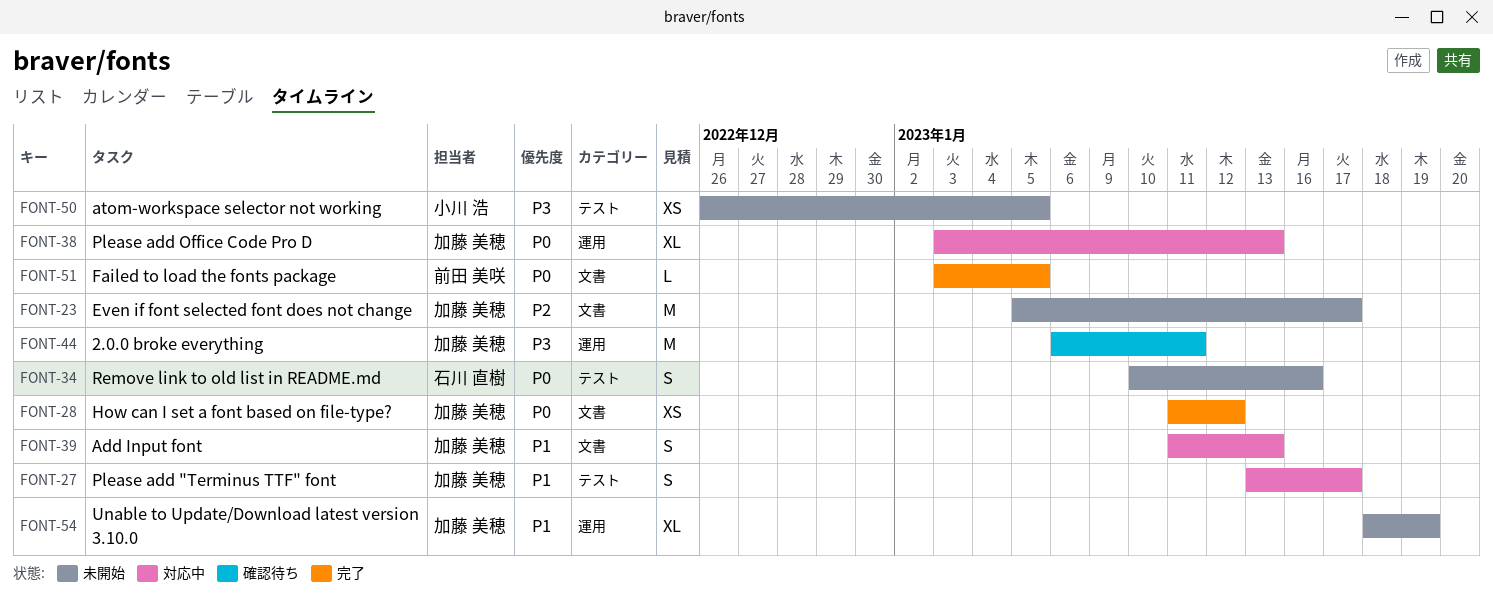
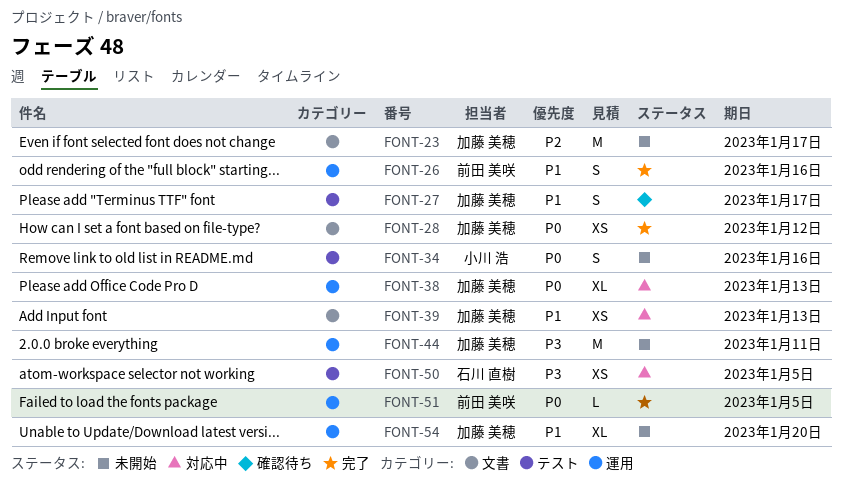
FONT-26: none -> present
FONT-27, status: 対応中 -> 確認待ち
FONT-34, owner: 石川 直樹 -> 小川 浩
FONT-39, estimate: S -> XS
FONT-44, status: 確認待ち -> 未開始
FONT-50, status: 未開始 -> 対応中
FONT-50, owner: 小川 浩 -> 石川 直樹
FONT-51, label: 文書 -> 運用
FONT-54, due: Jan 19 -> Jan 20

